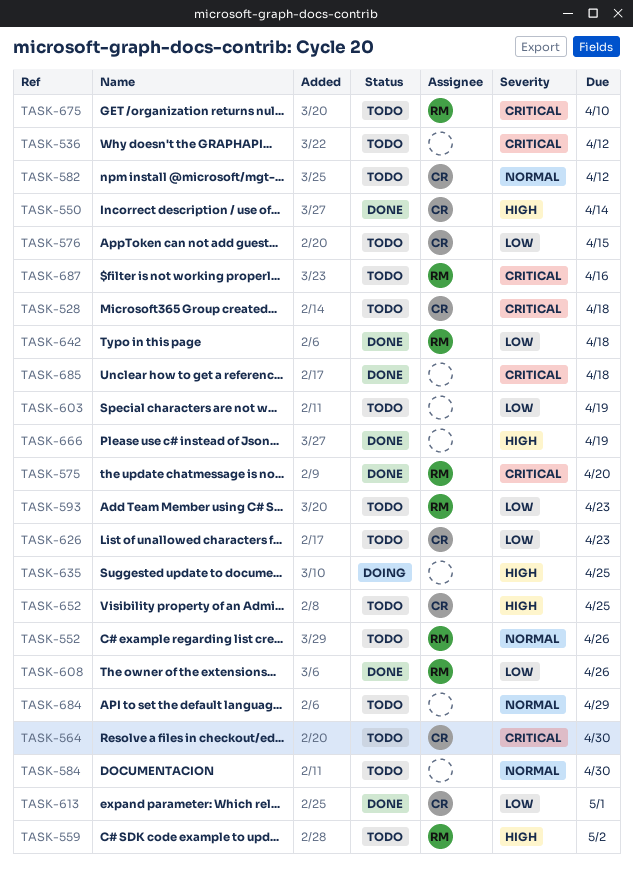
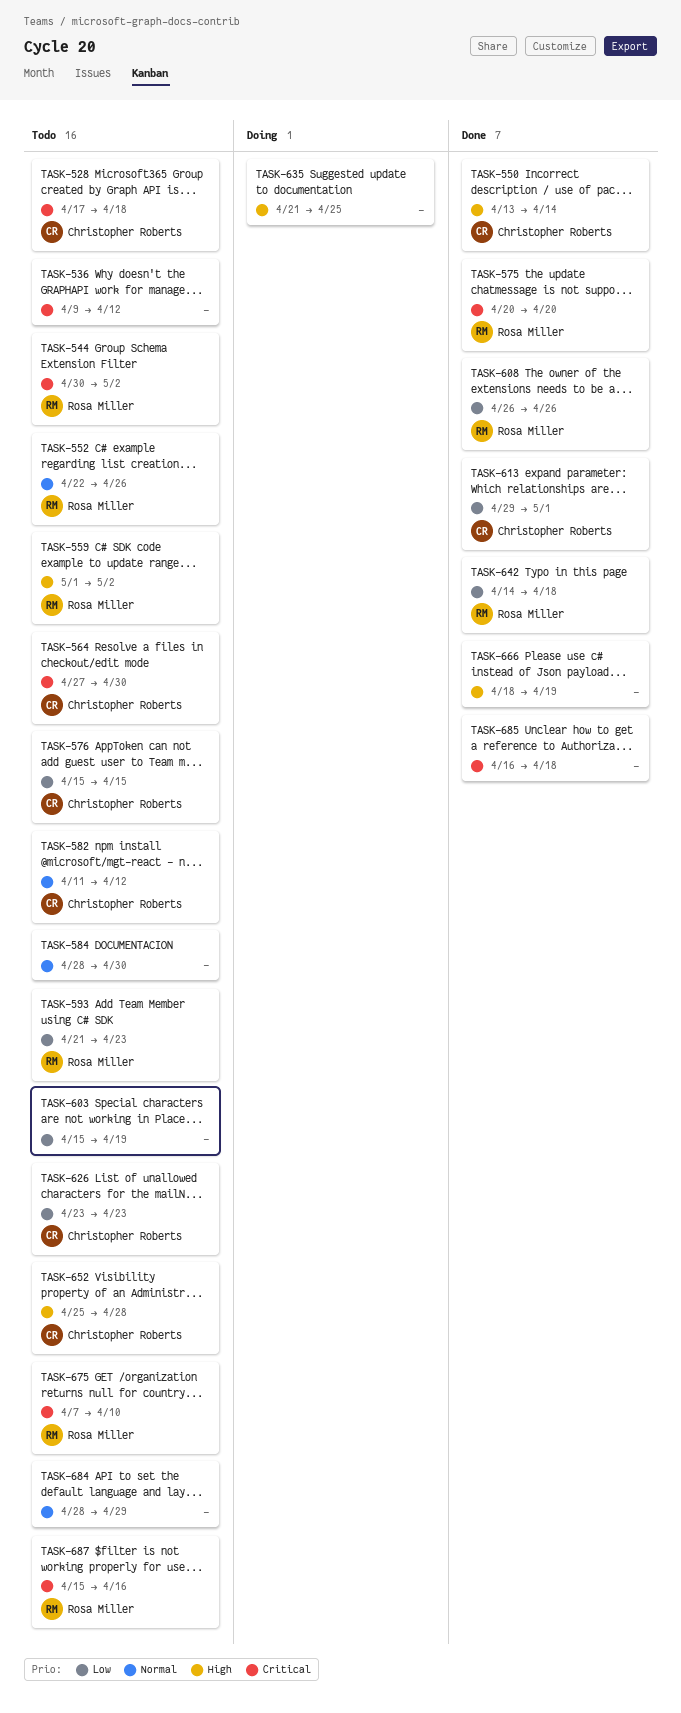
TASK-544: none -> present
TASK-652, due: Apr 25 -> Apr 28

